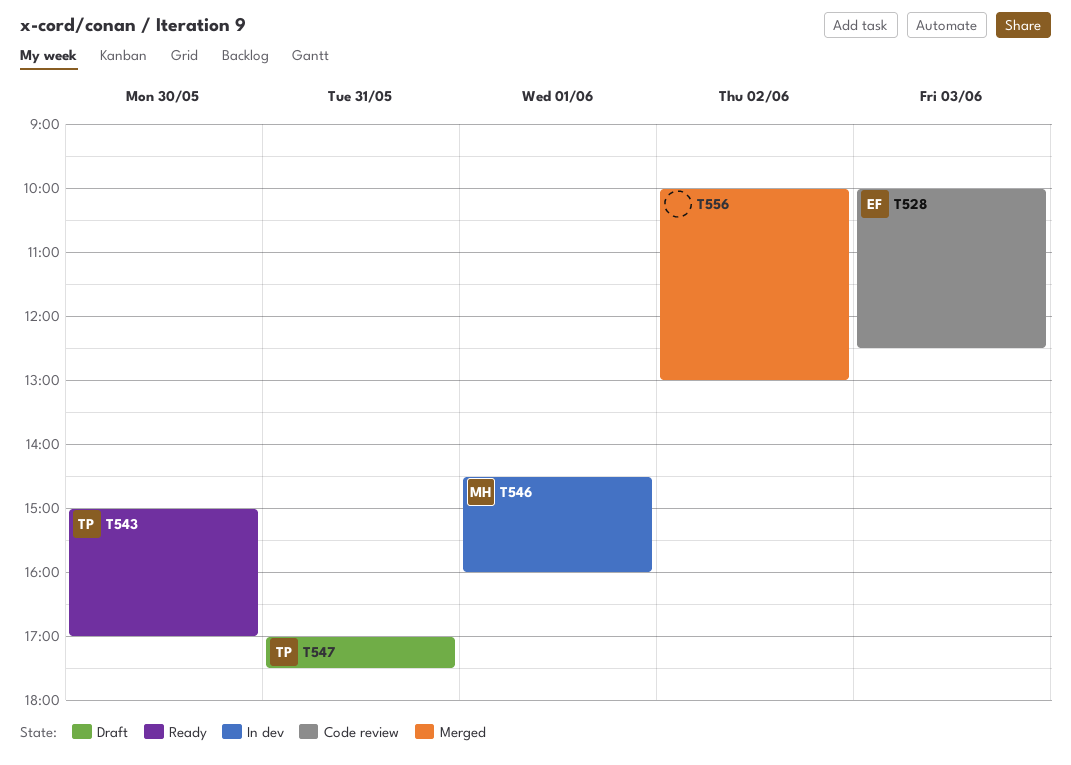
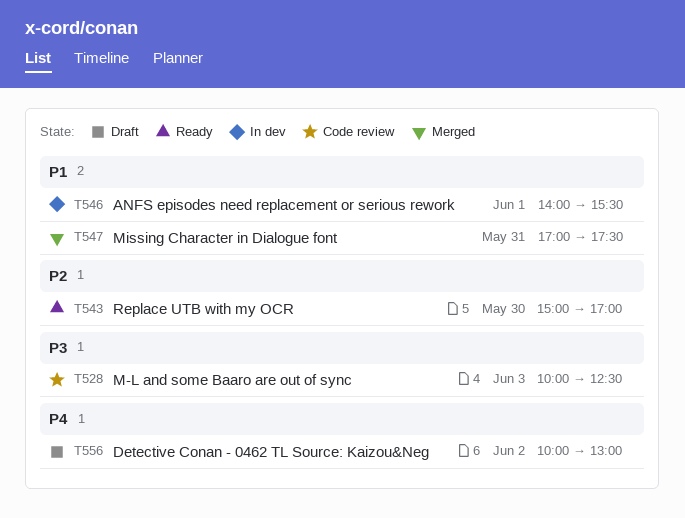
T546, begins: 14:30 -> 14:00
T546, ends: 16:00 -> 15:30
T547, status: Draft -> Merged
T556, status: Merged -> Draft

